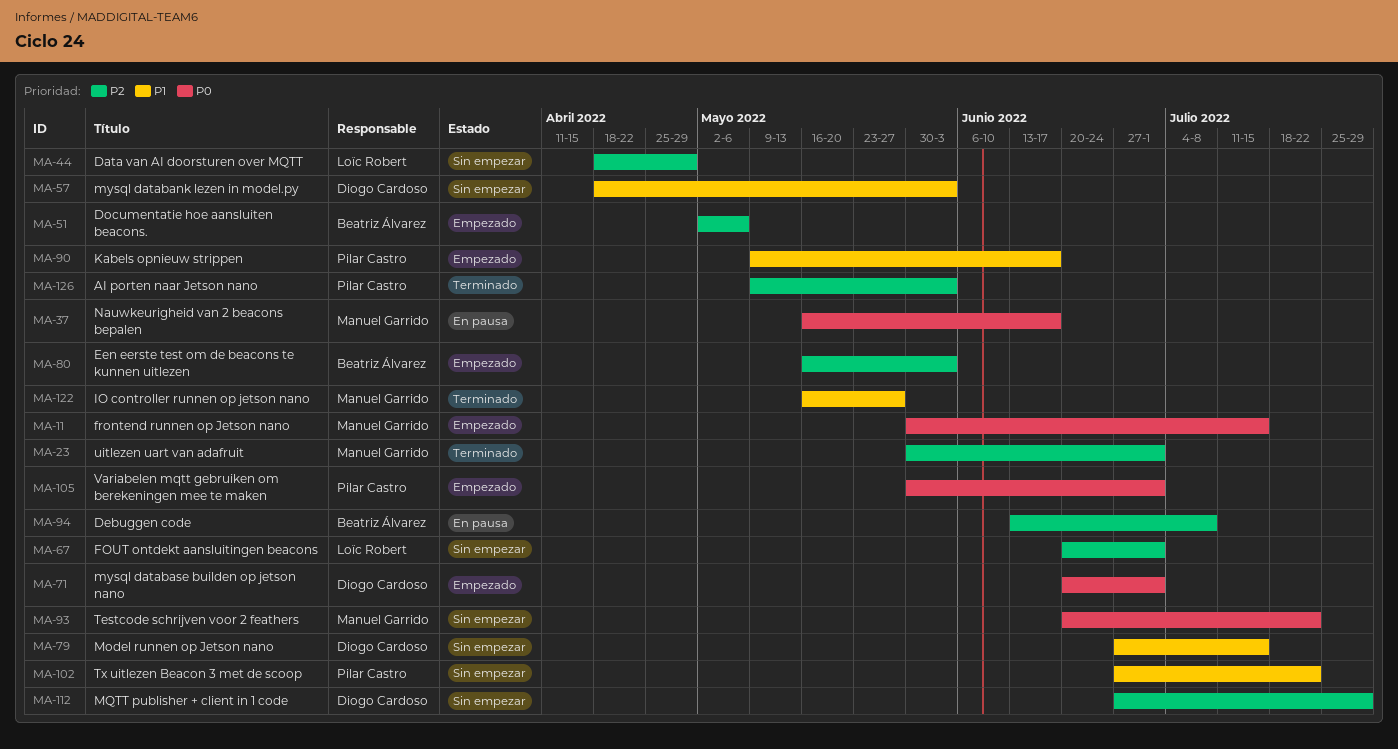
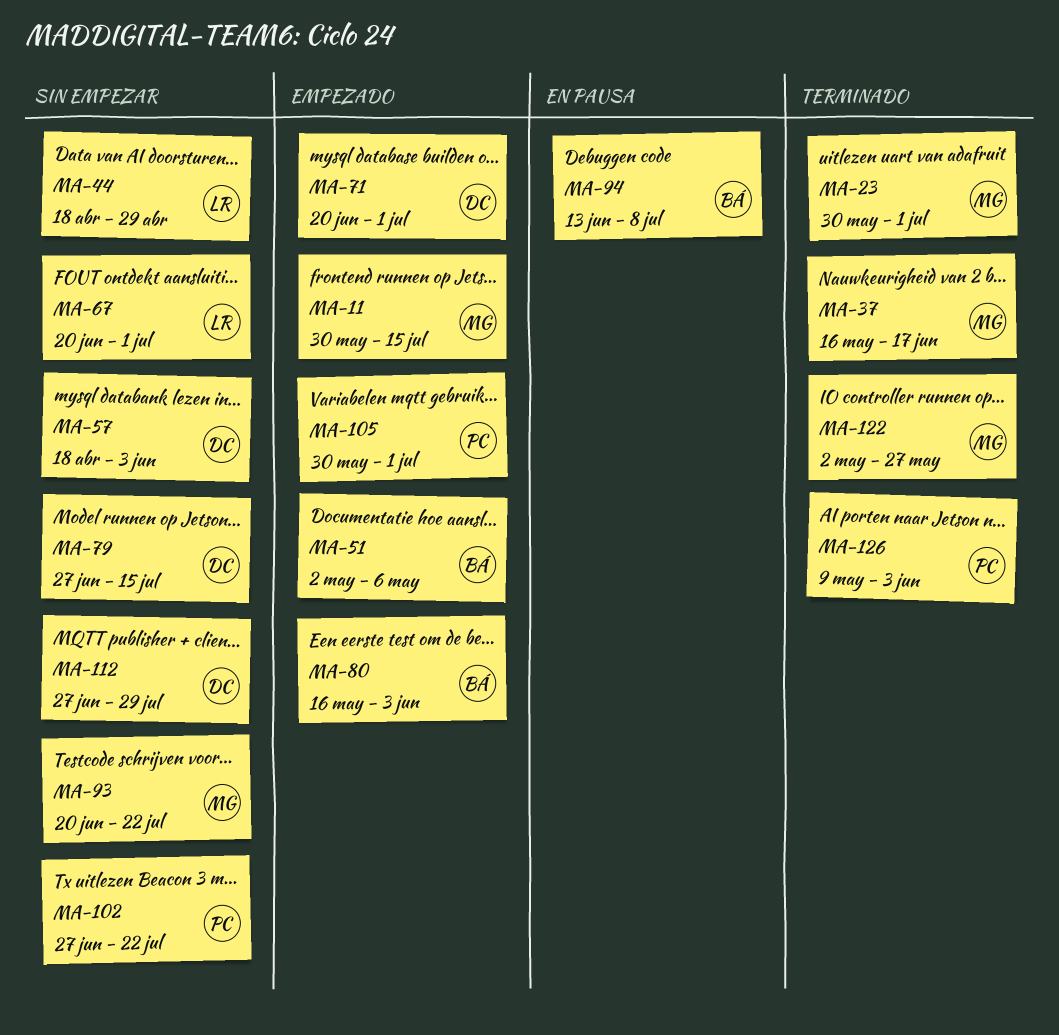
MA-37, status: En pausa -> Terminado
MA-90: present -> none
MA-122, start: May 16 -> May 2

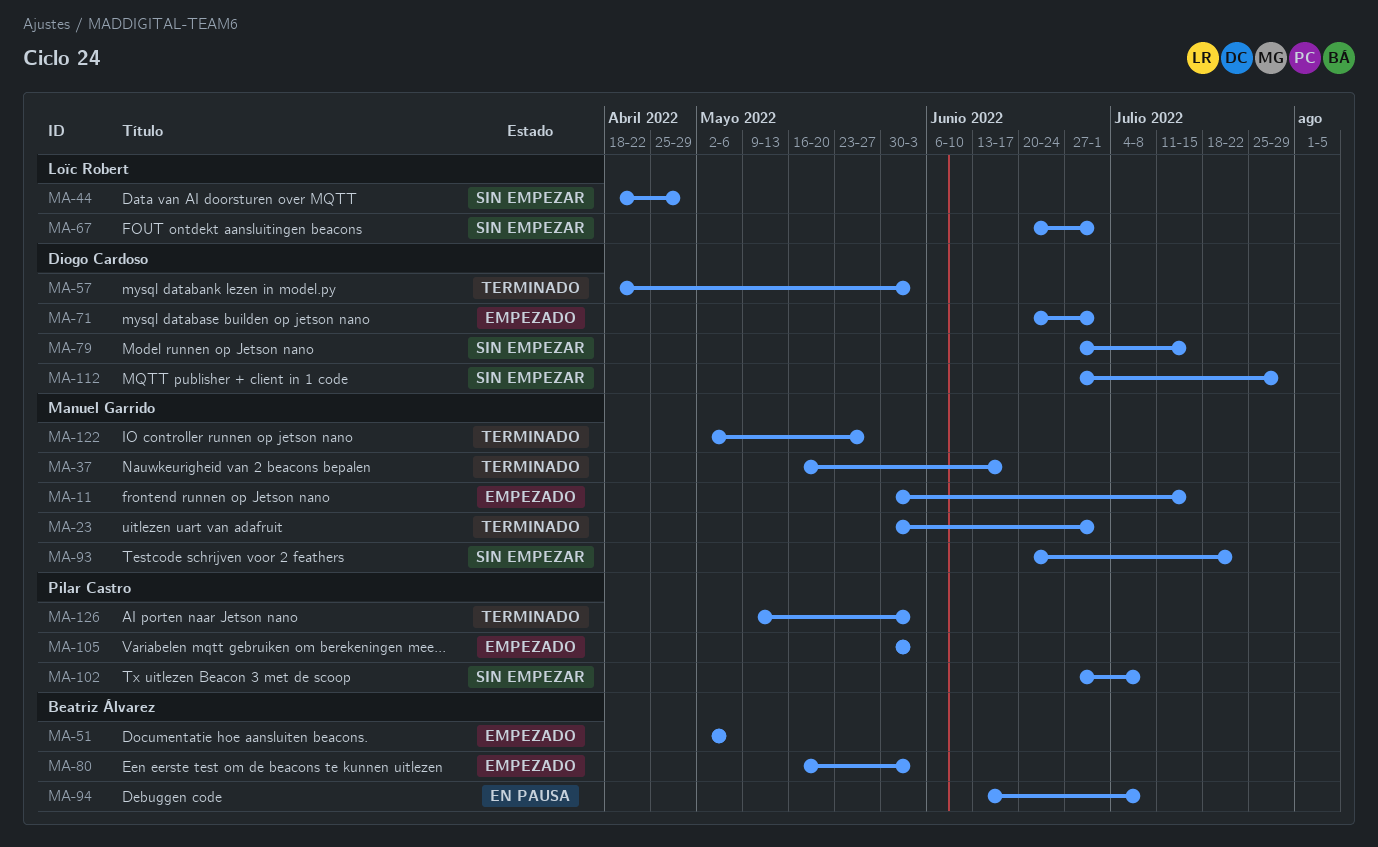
MA-57, status: Sin empezar -> Terminado
MA-102, due: Jul 22 -> Jul 8
MA-105, due: Jul 1 -> Jun 3

